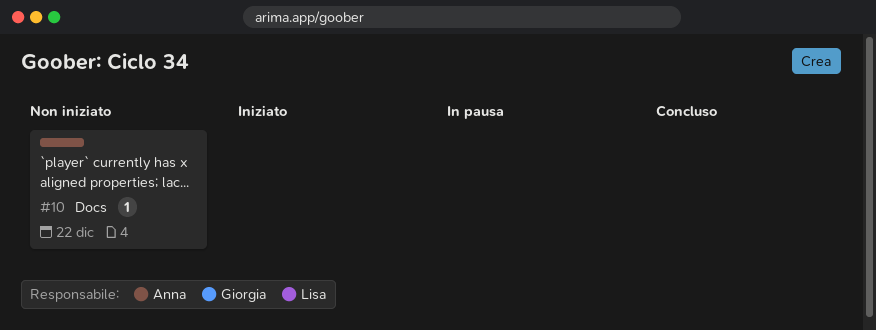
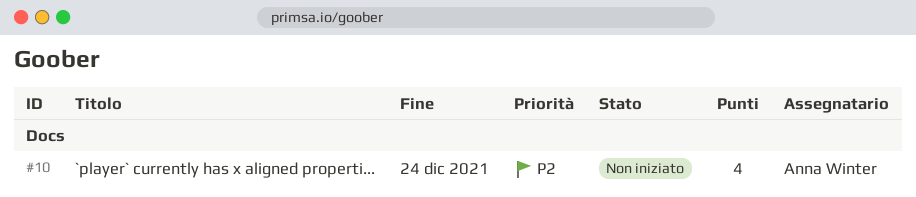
#10, estimate: 1 -> 4
#10, due: Dec 22 -> Dec 24

